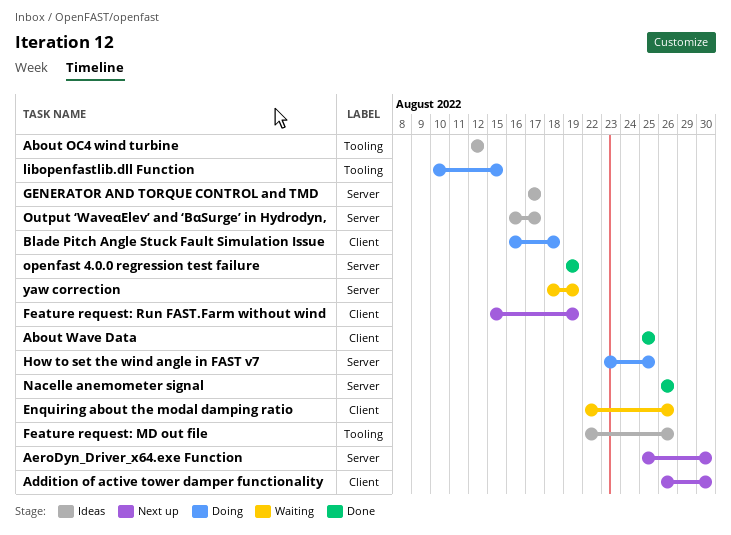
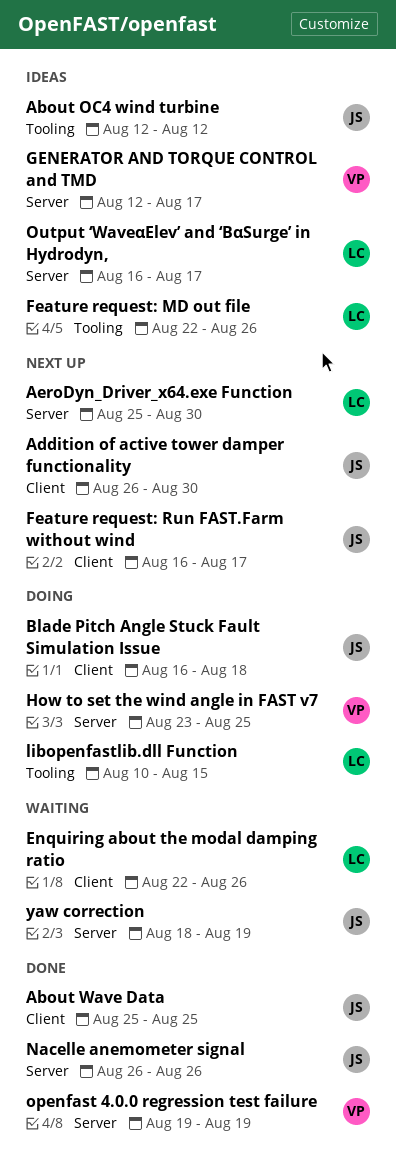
Feature request: Run FAST.Farm without wind, start: Aug 15 -> Aug 16
Feature request: Run FAST.Farm without wind, due: Aug 19 -> Aug 17
GENERATOR AND TORQUE CONTROL and TMD, start: Aug 17 -> Aug 12

